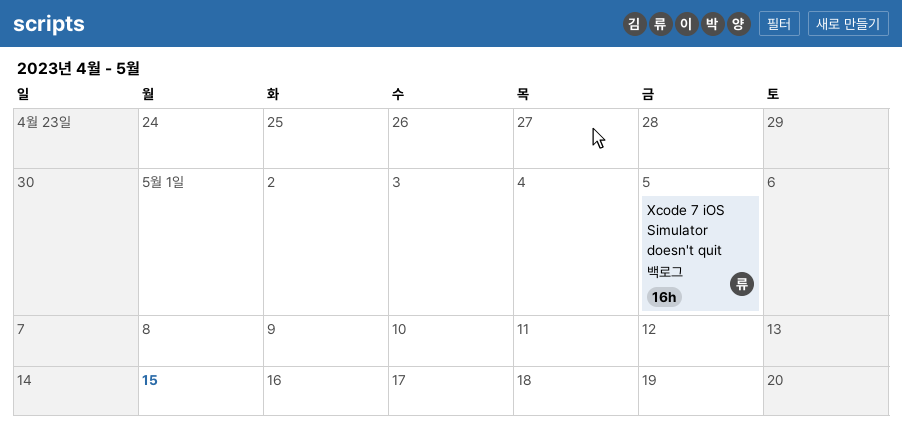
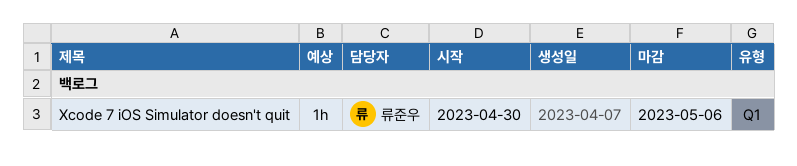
Xcode 7 iOS Simulator doesn't quit, estimate: 16h -> 1h
Xcode 7 iOS Simulator doesn't quit, due: May 5 -> May 6

